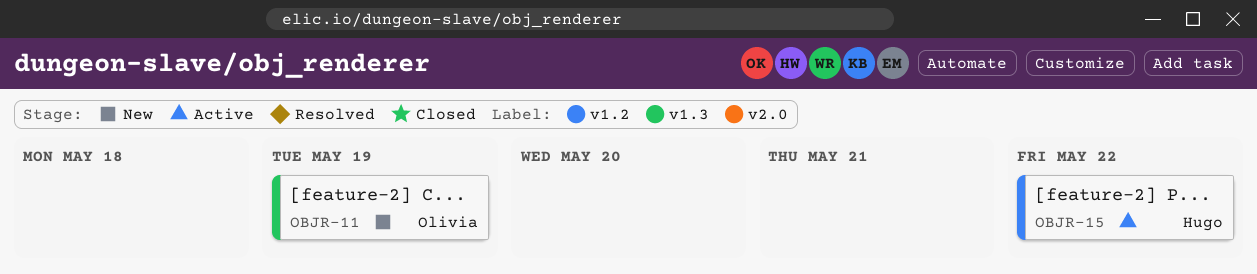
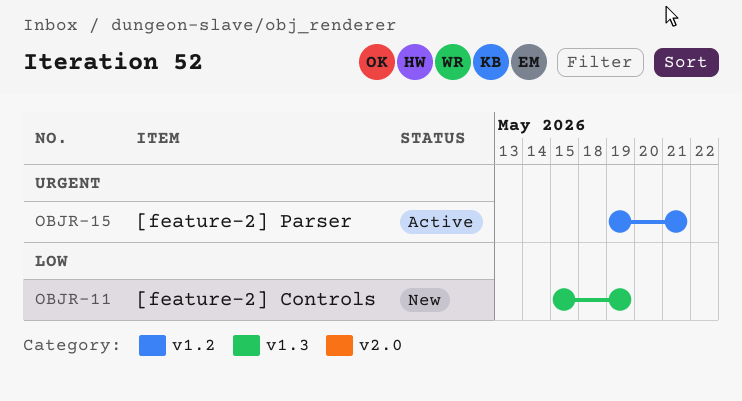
OBJR-15, due: May 22 -> May 21

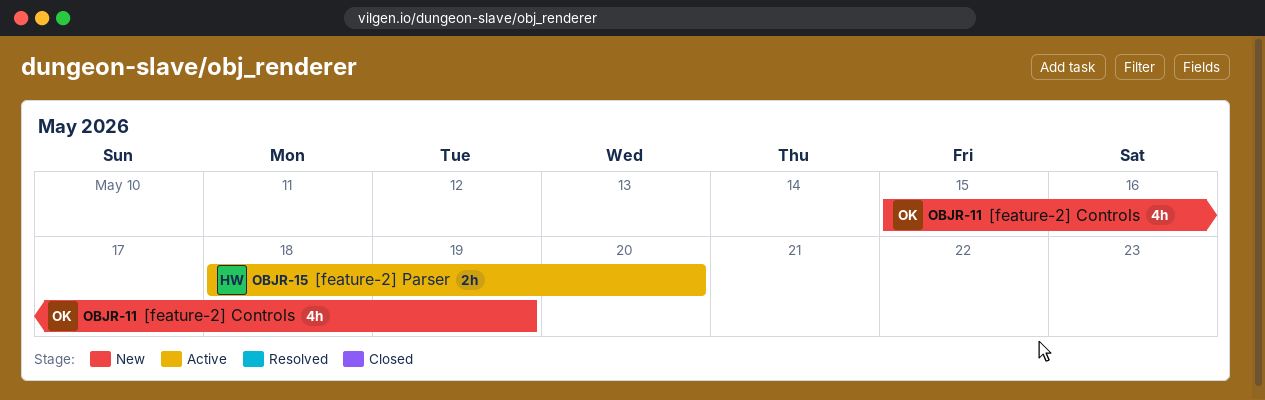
OBJR-15, start: May 19 -> May 18
OBJR-15, due: May 21 -> May 20

